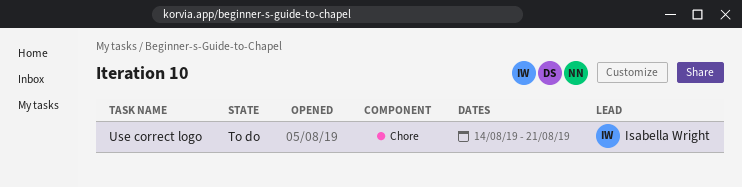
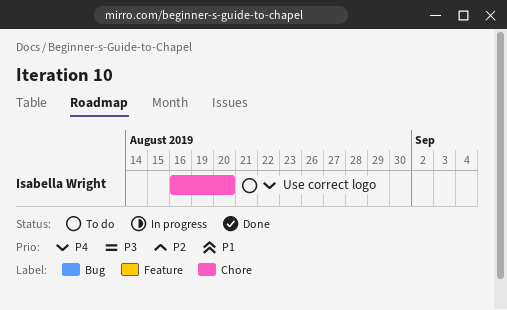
Use correct logo, start: Aug 14 -> Aug 16
Use correct logo, due: Aug 21 -> Aug 20

